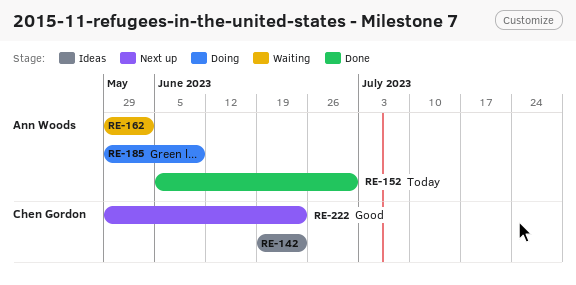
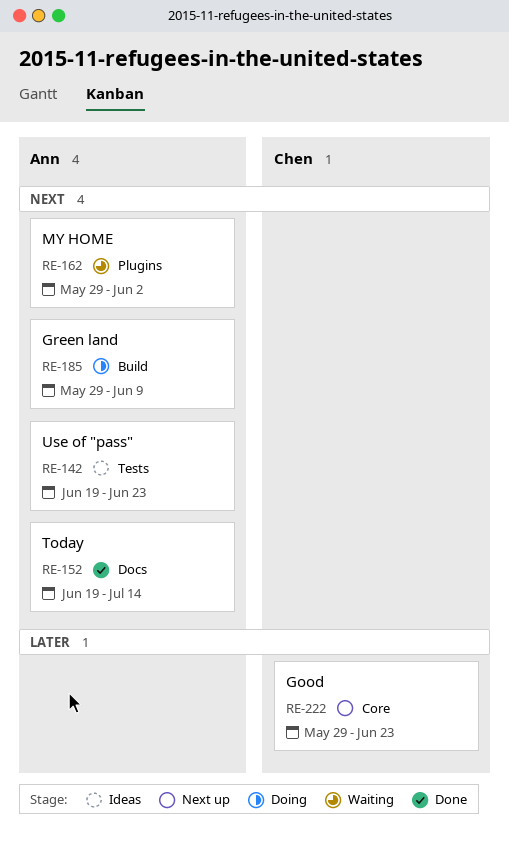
RE-142, owner: Chen Gordon -> Ann Woods
RE-152, start: Jun 5 -> Jun 19
RE-152, due: Jun 30 -> Jul 14

